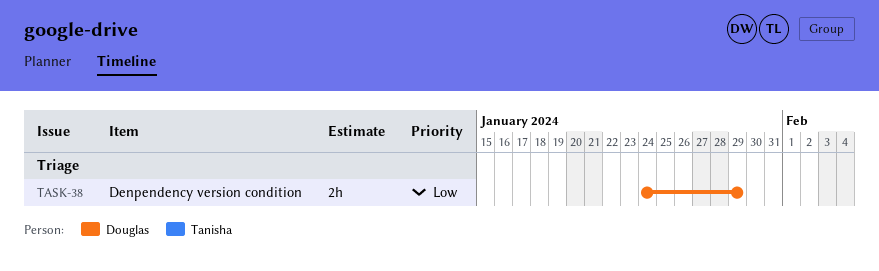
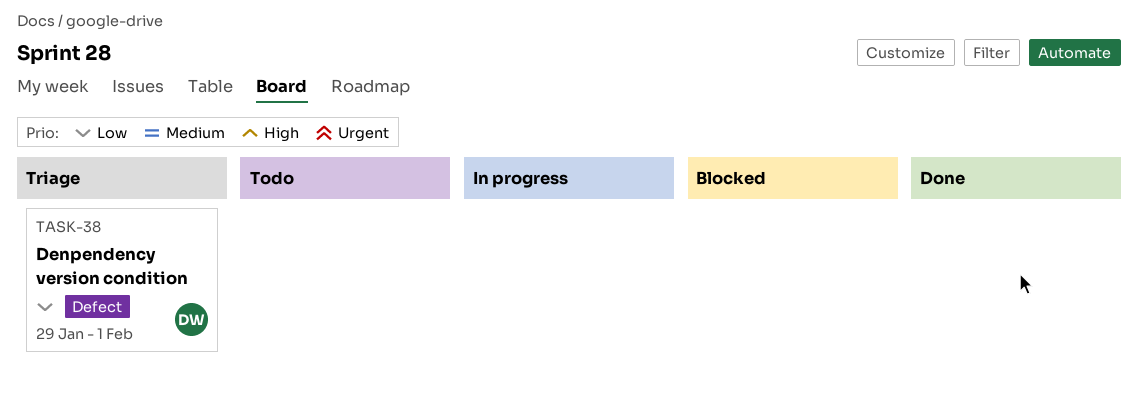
TASK-38, start: Jan 24 -> Jan 29
TASK-38, due: Jan 29 -> Feb 1

